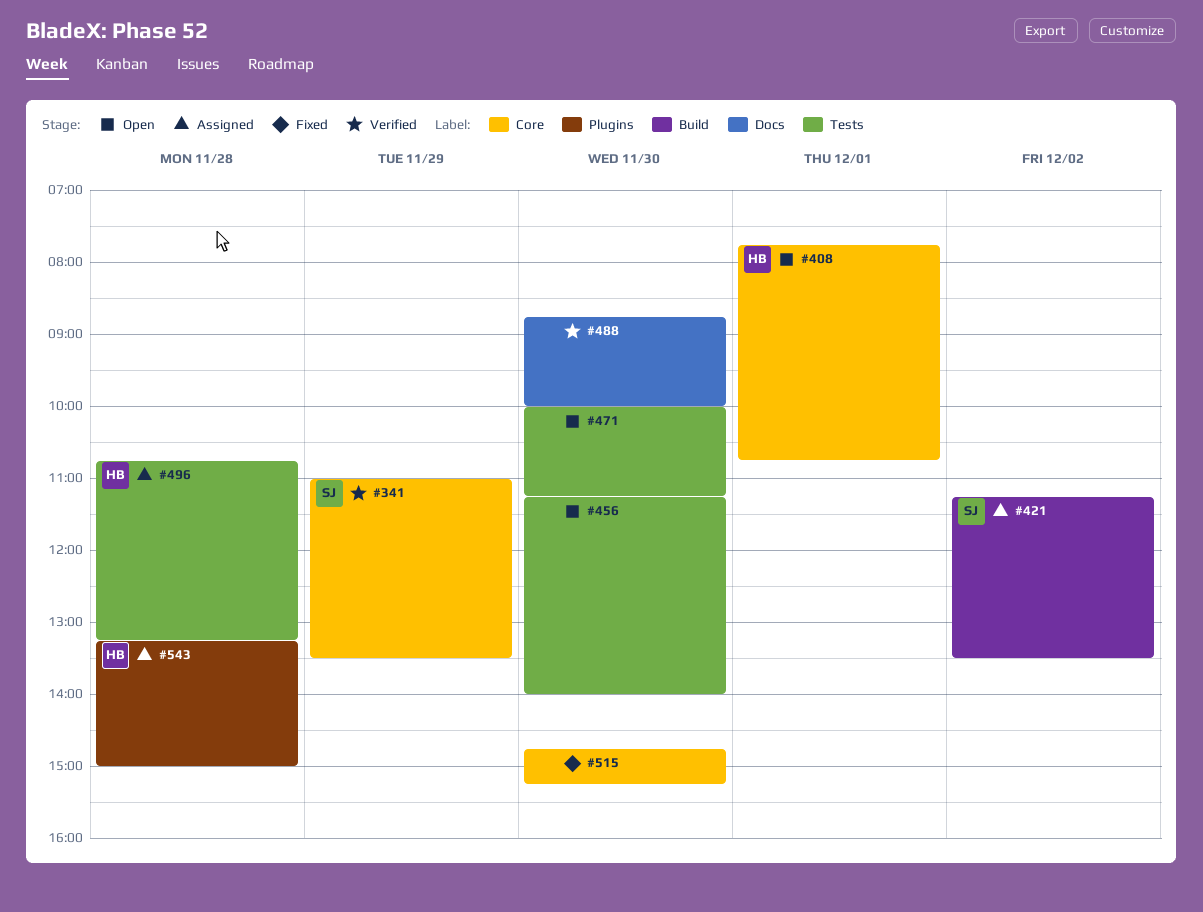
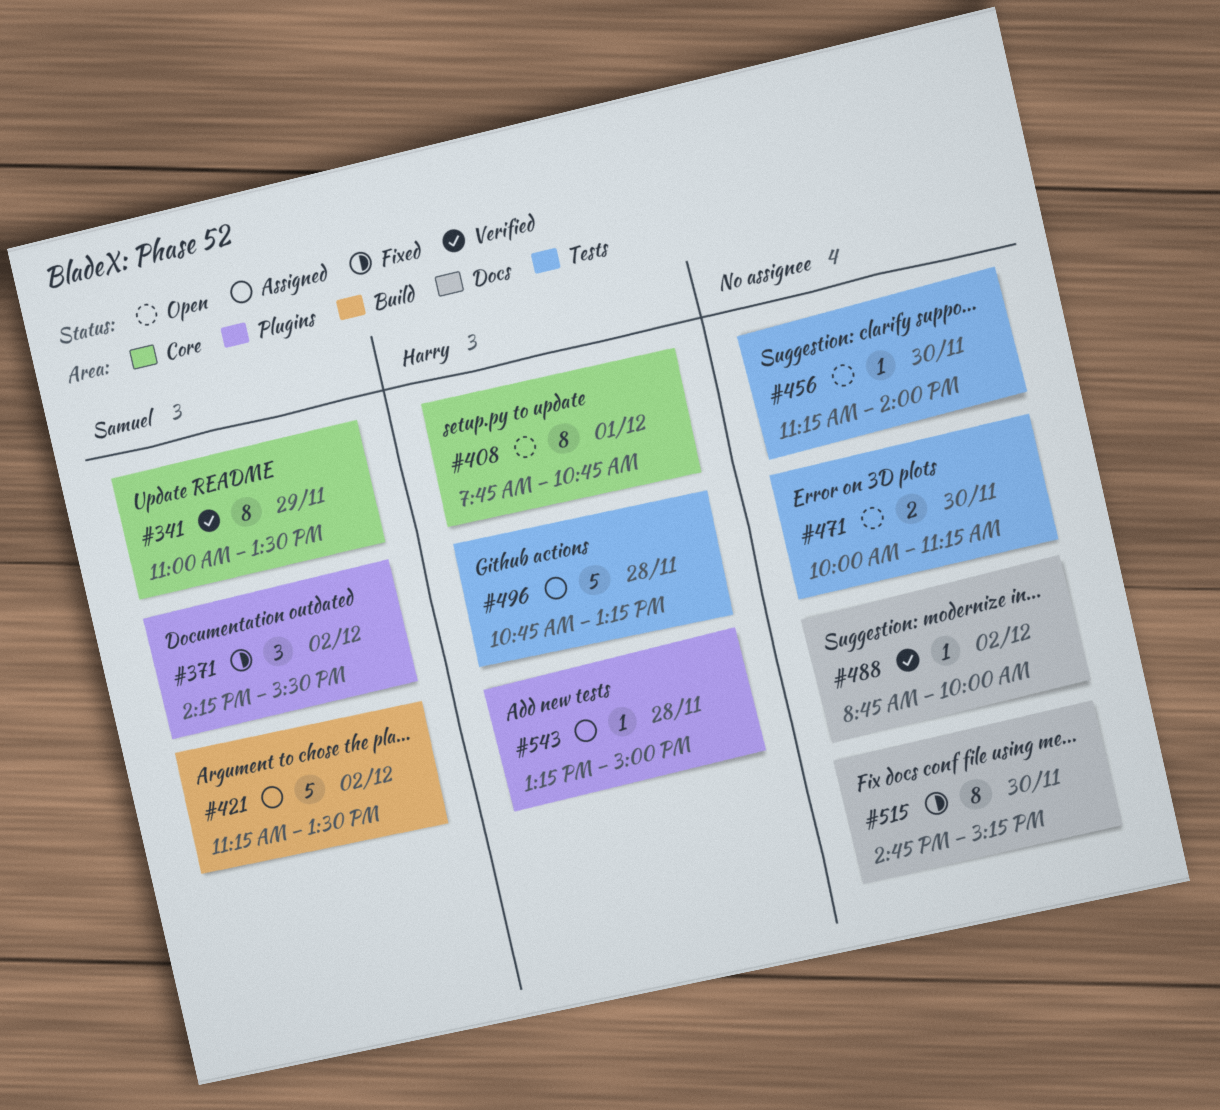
#371: none -> present
#488, day: Nov 30 -> Dec 2
#515, label: Core -> Docs

